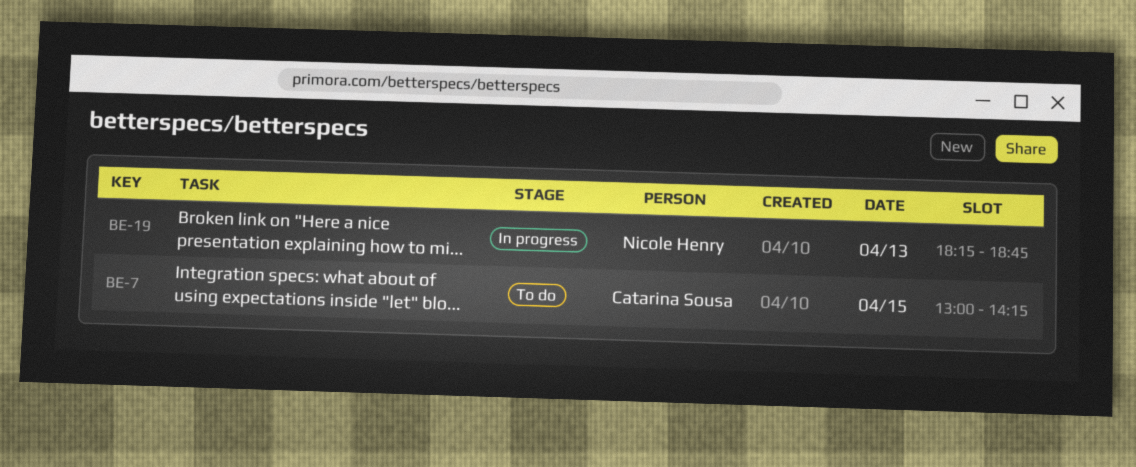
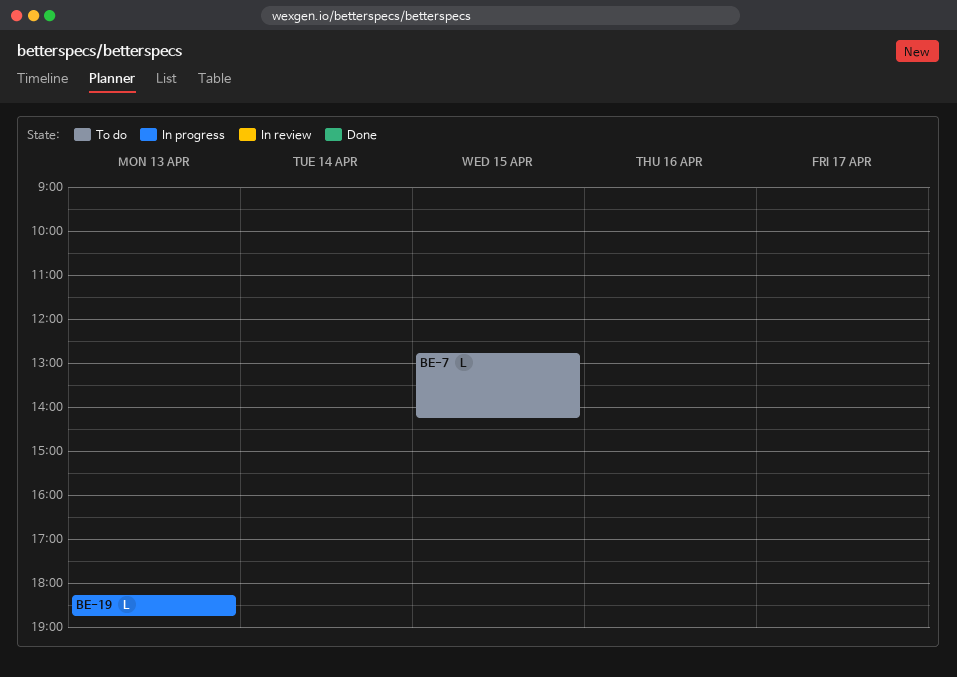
BE-7, begins: 13:00 -> 12:45

